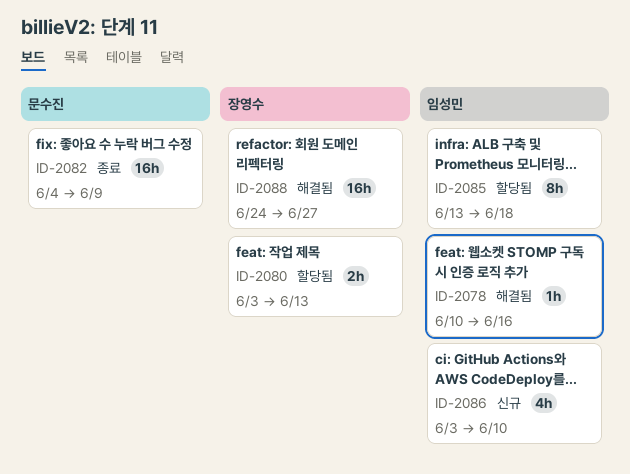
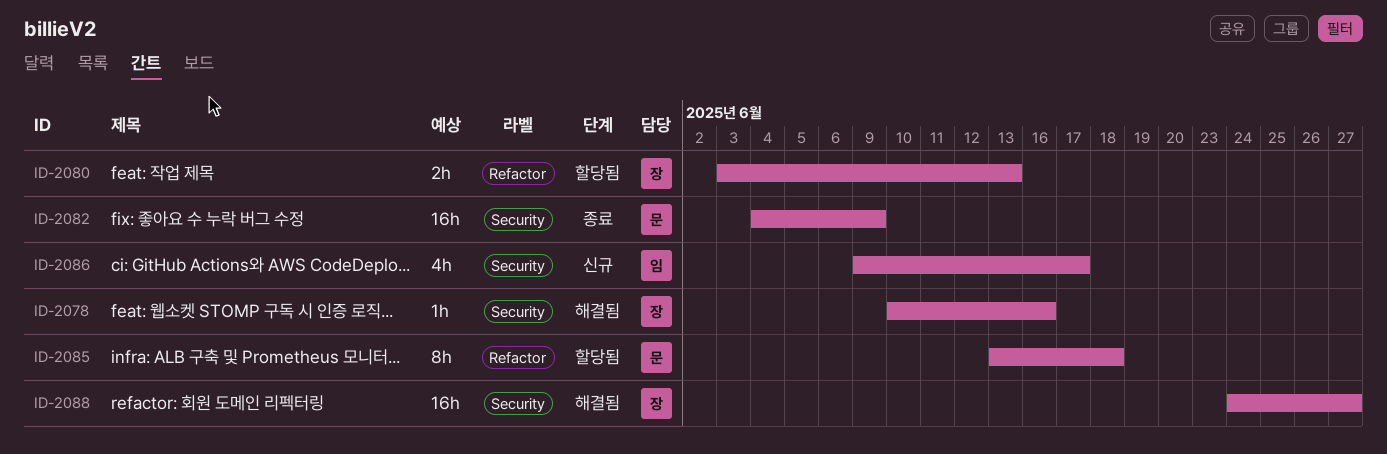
ID-2078, owner: 임성민 -> 장영수
ID-2085, owner: 임성민 -> 문수진
ID-2086, start: Jun 3 -> Jun 9
ID-2086, due: Jun 10 -> Jun 17

